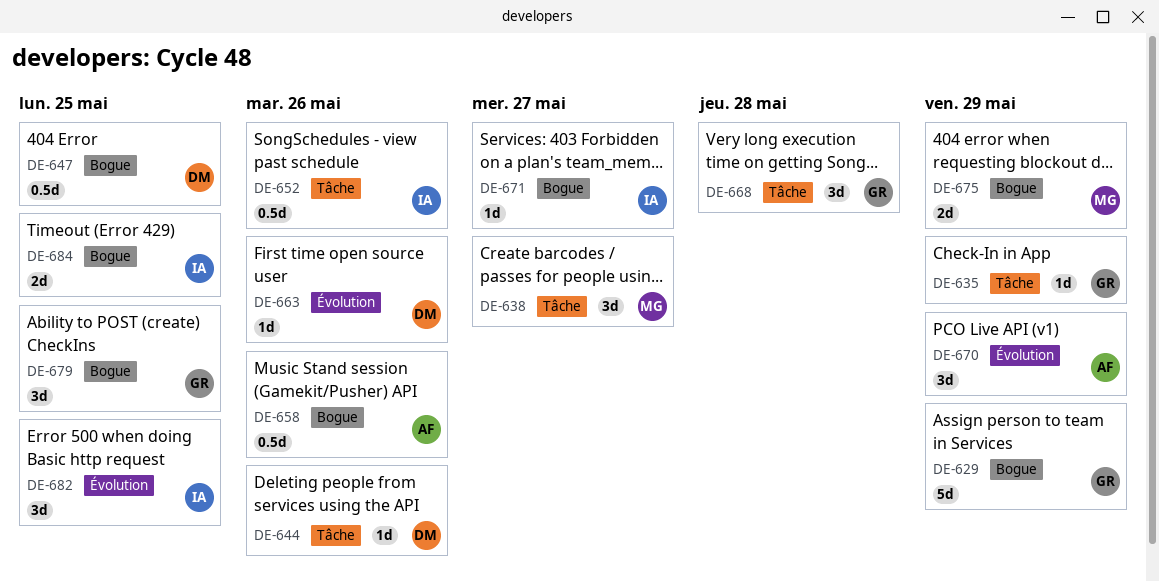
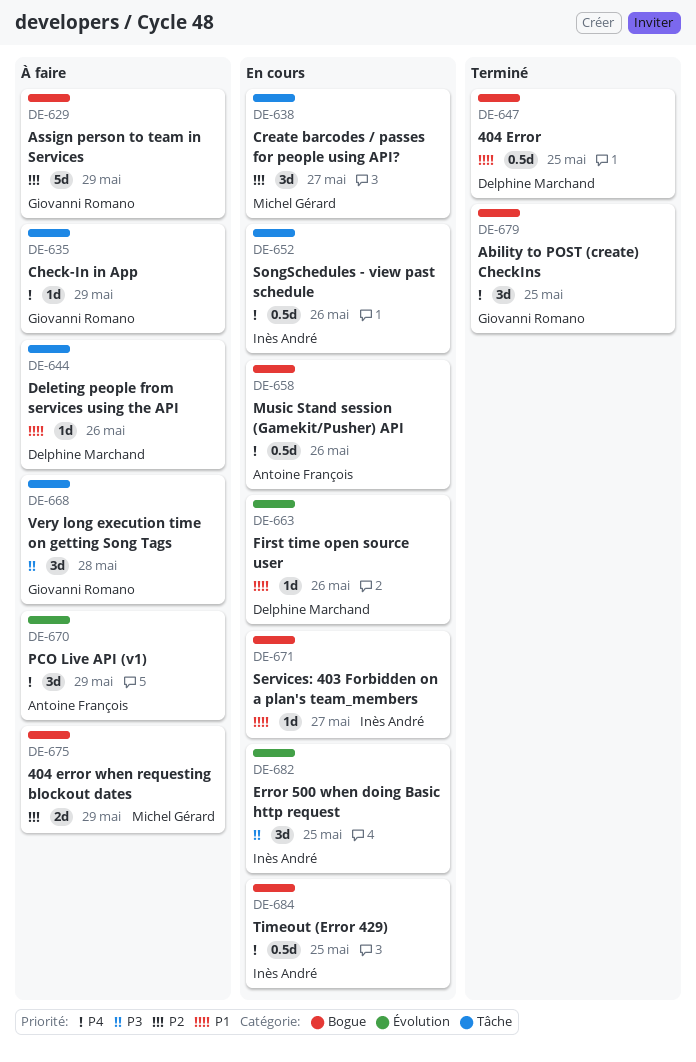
DE-684, estimate: 2d -> 0.5d

